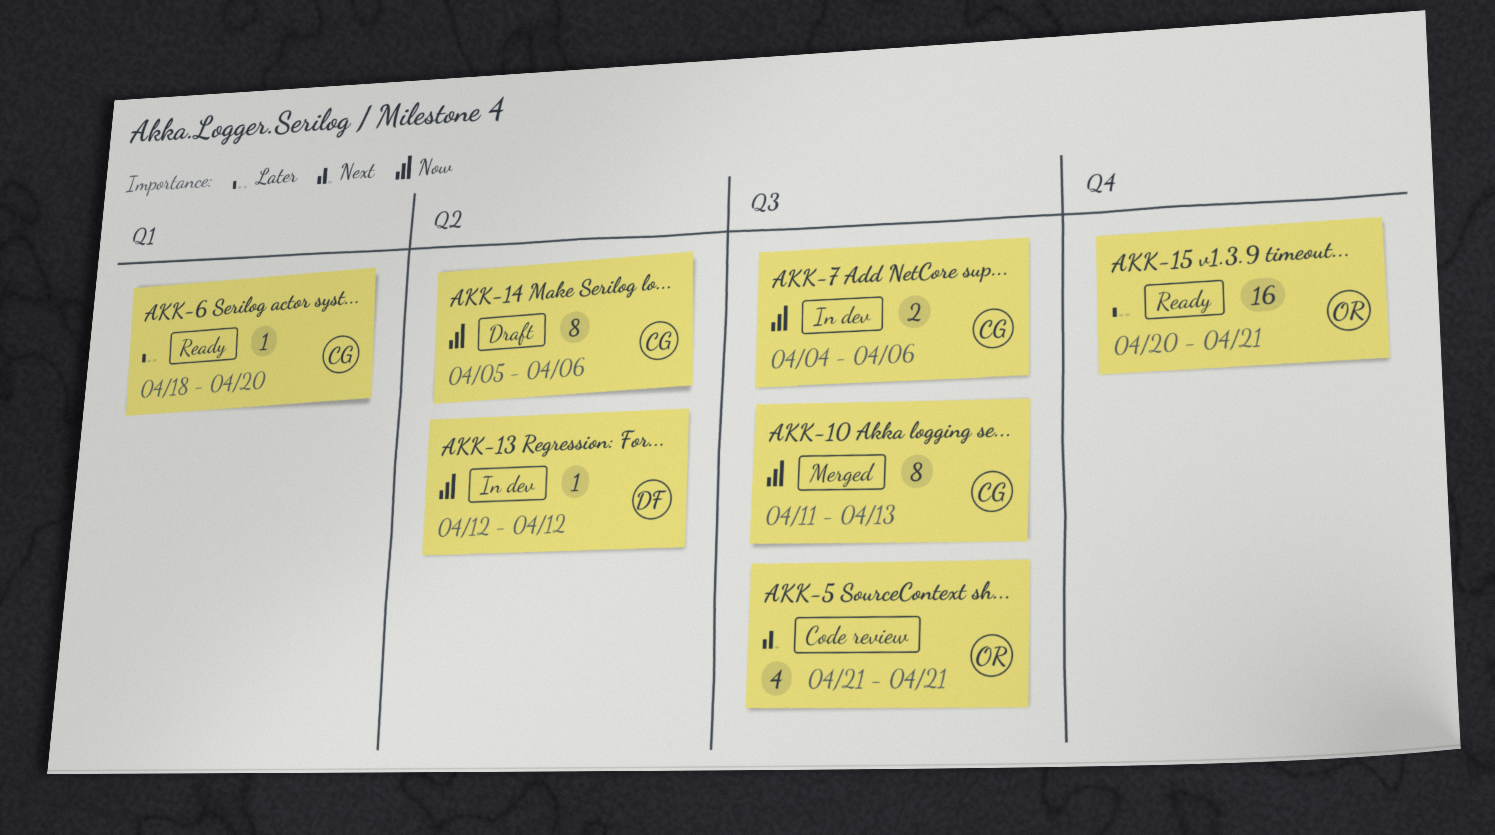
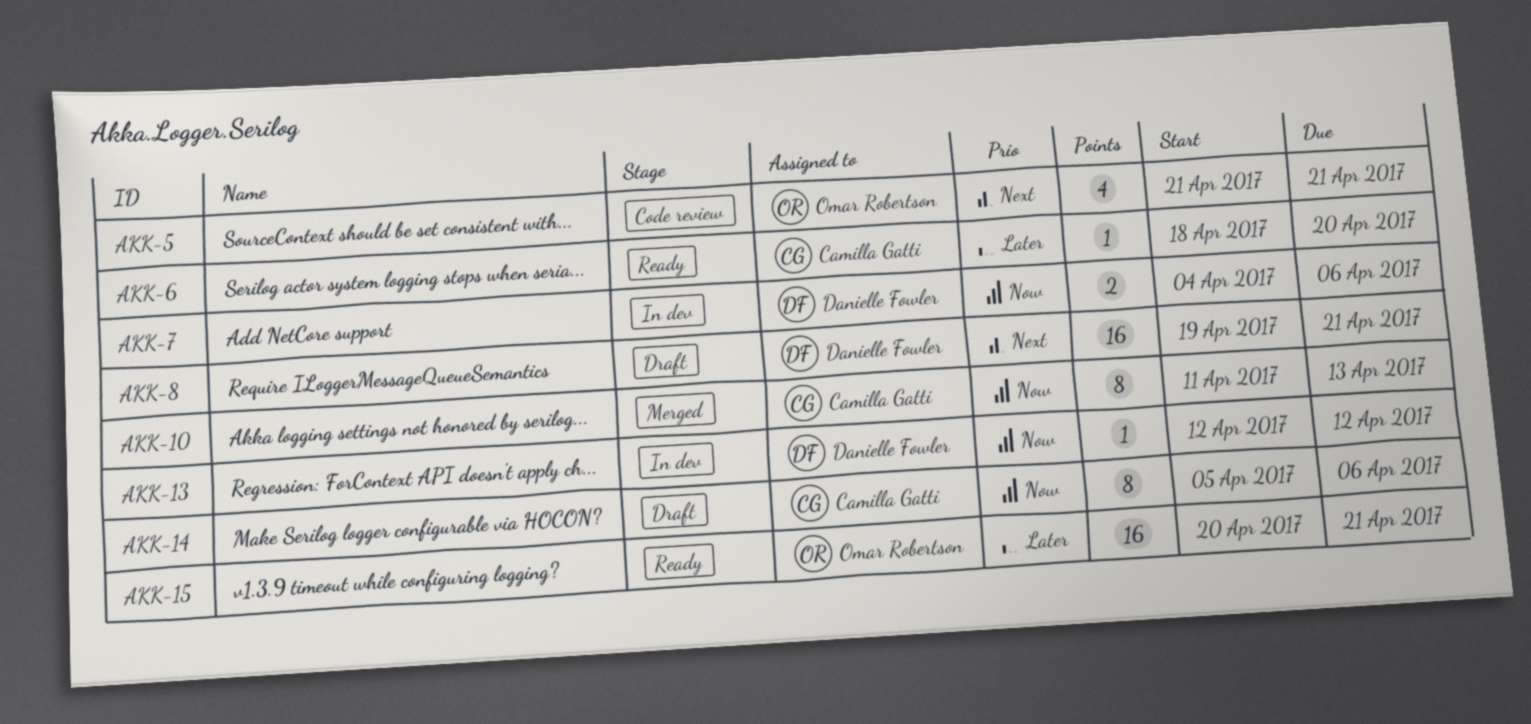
AKK-7, owner: Camilla Gatti -> Danielle Fowler
AKK-8: none -> present

